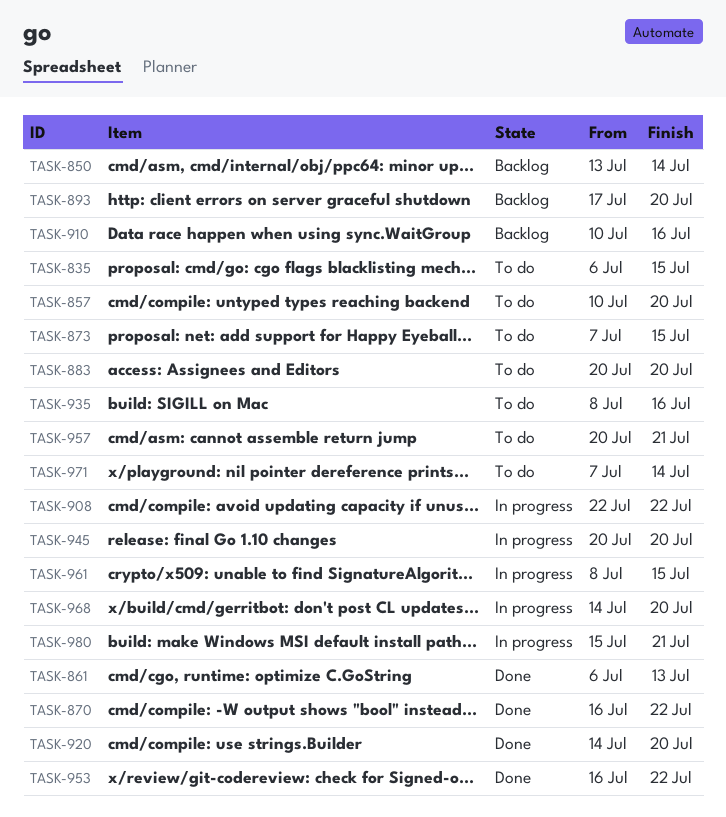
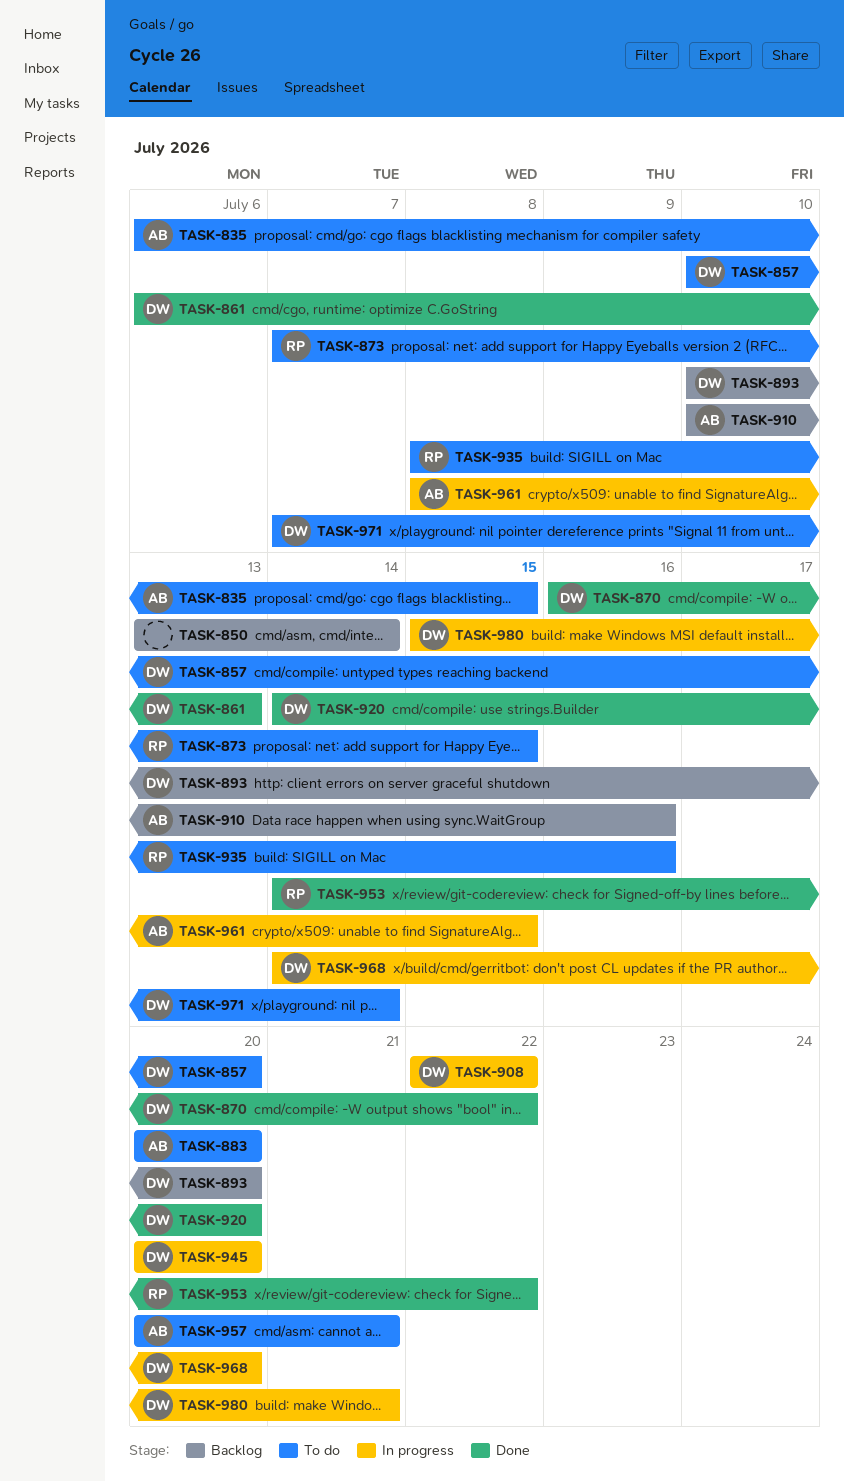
TASK-893, start: Jul 17 -> Jul 10
TASK-953, start: Jul 16 -> Jul 14

